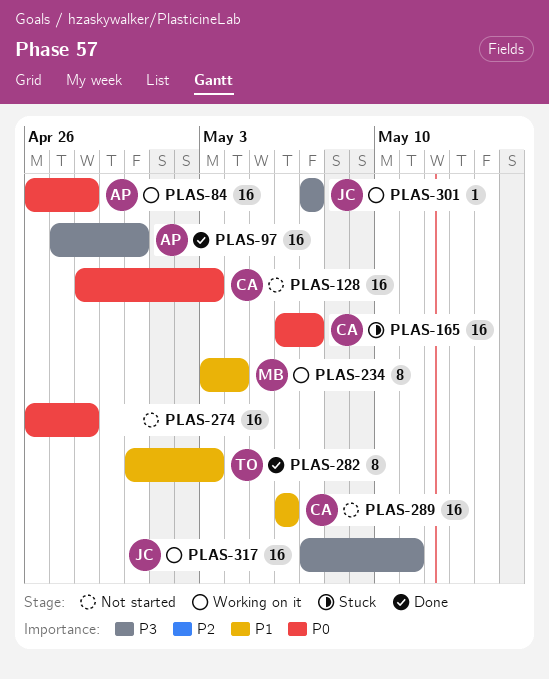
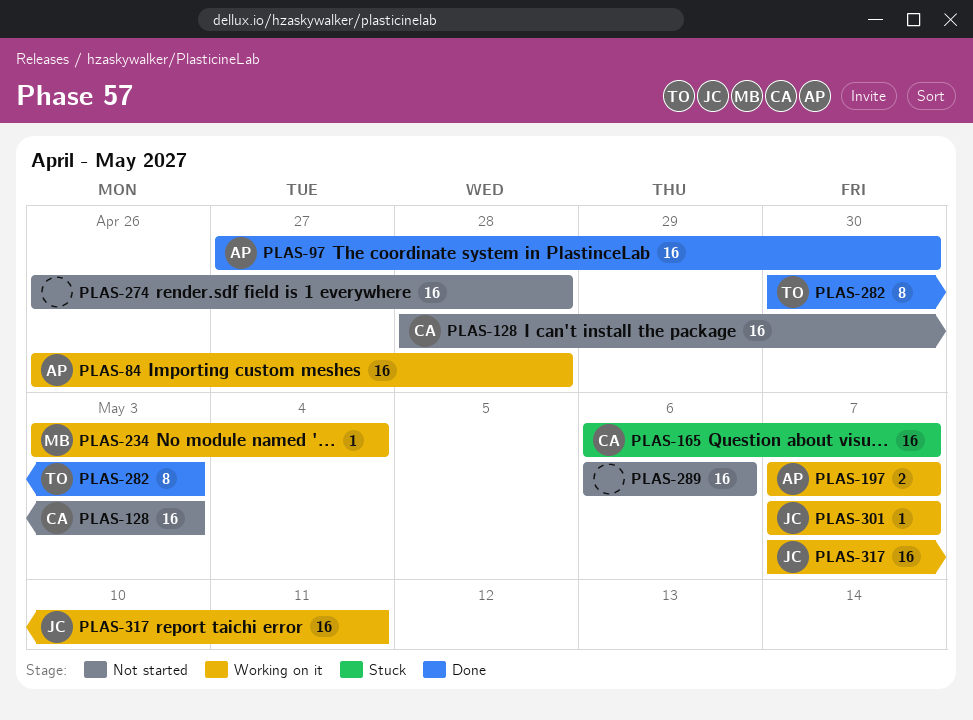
PLAS-197: none -> present
PLAS-234, estimate: 8 -> 1
PLAS-289, owner: CA -> none

